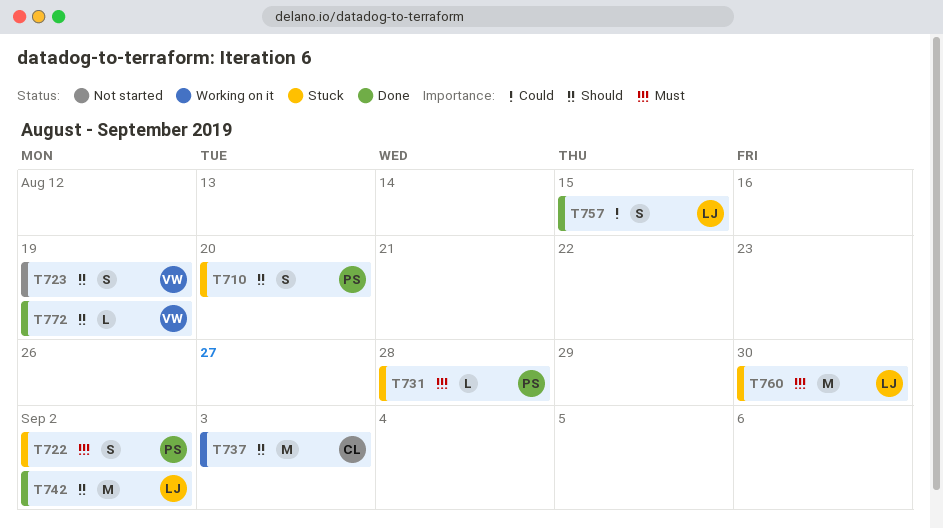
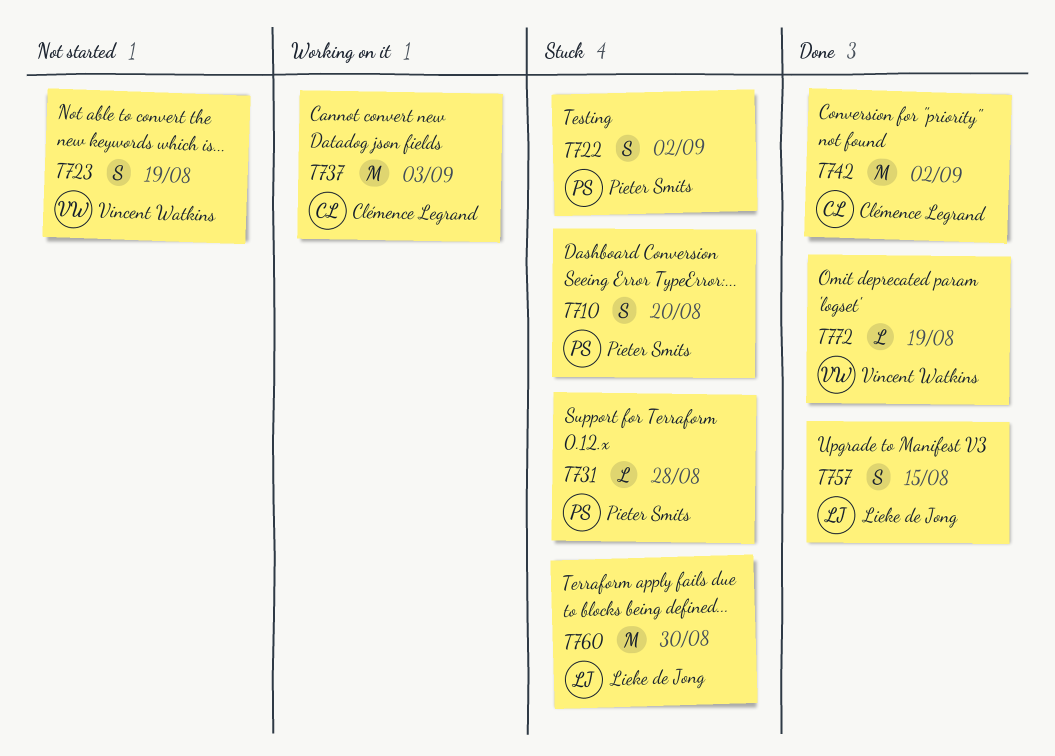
T742, owner: Lieke de Jong -> Clémence Legrand

